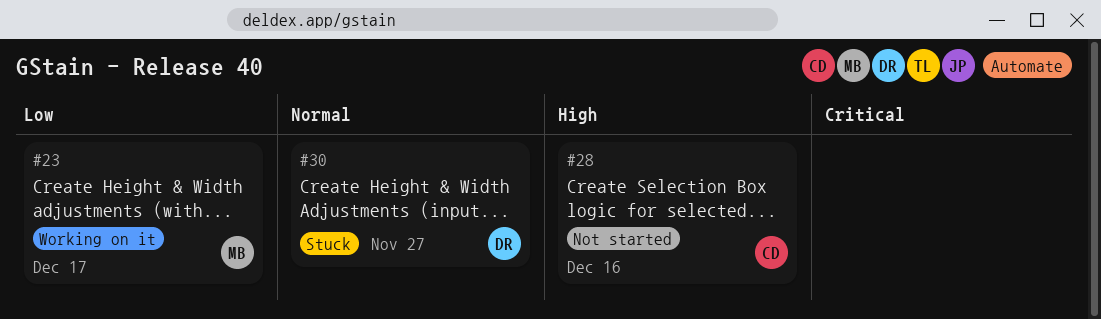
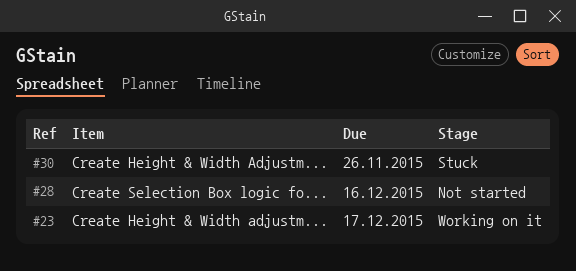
#30, due: Nov 27 -> Nov 26

